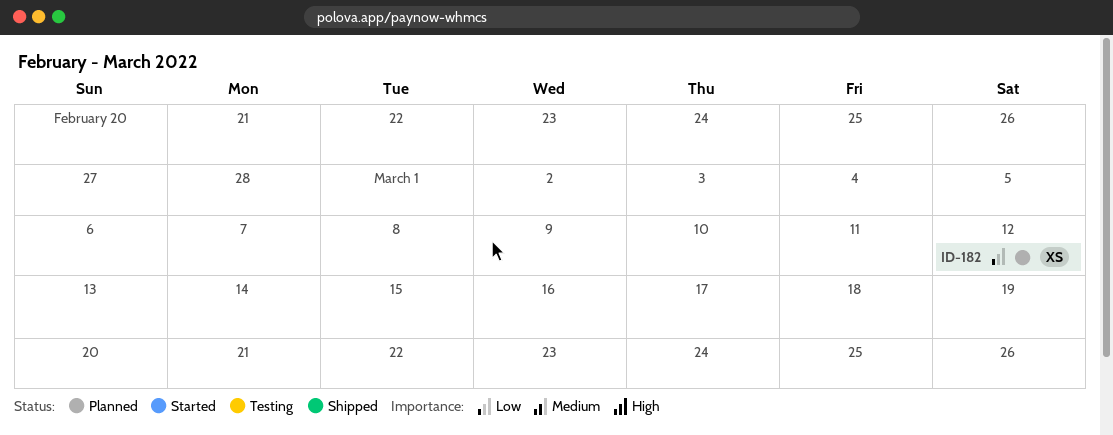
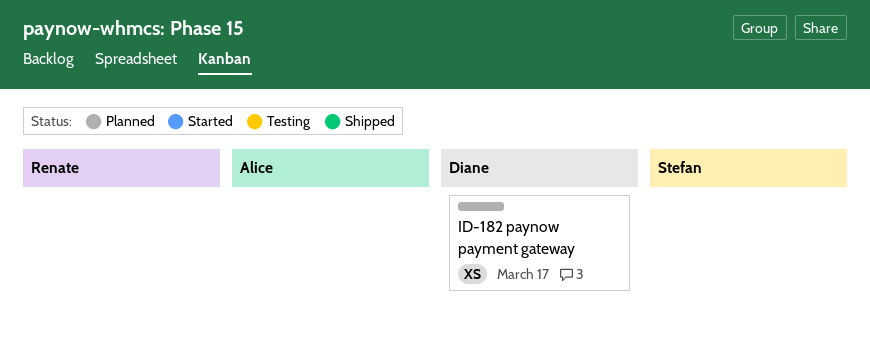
ID-182, due: Mar 12 -> Mar 17

